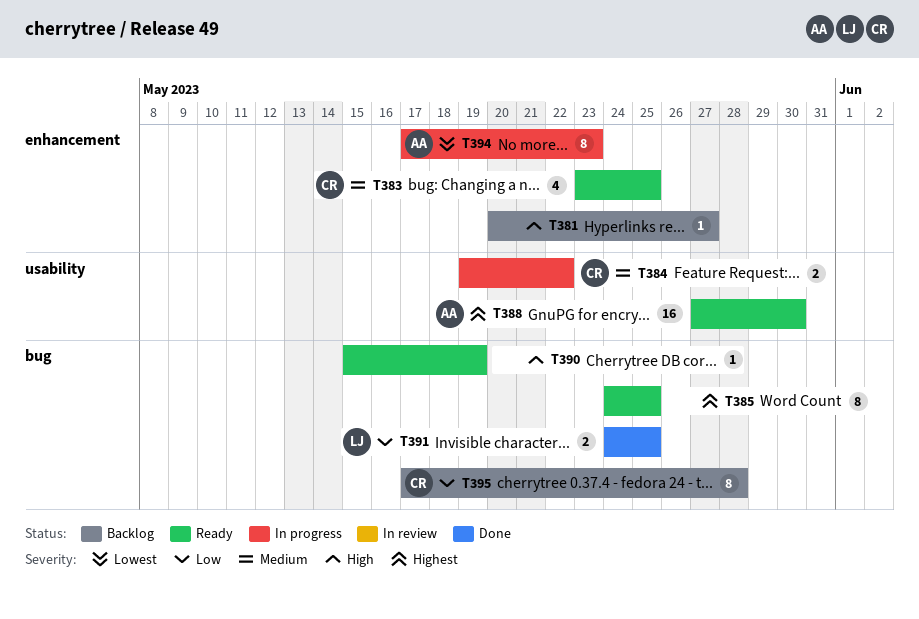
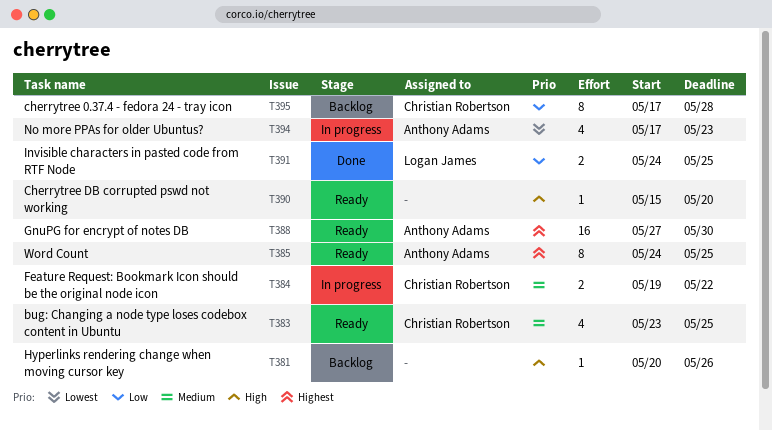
T381, due: May 27 -> May 26
T385, owner: none -> Anthony Adams
T390, due: May 19 -> May 20
T394, estimate: 8 -> 4

